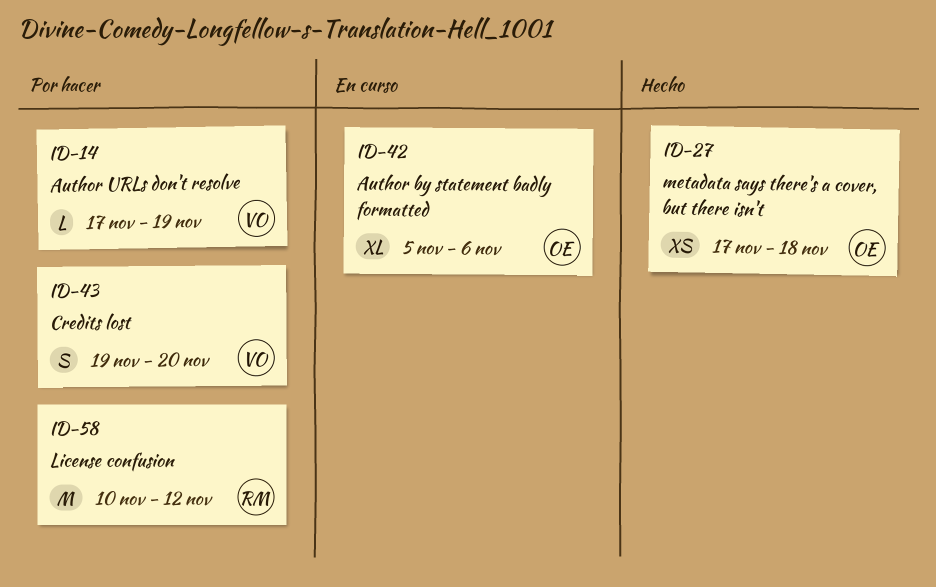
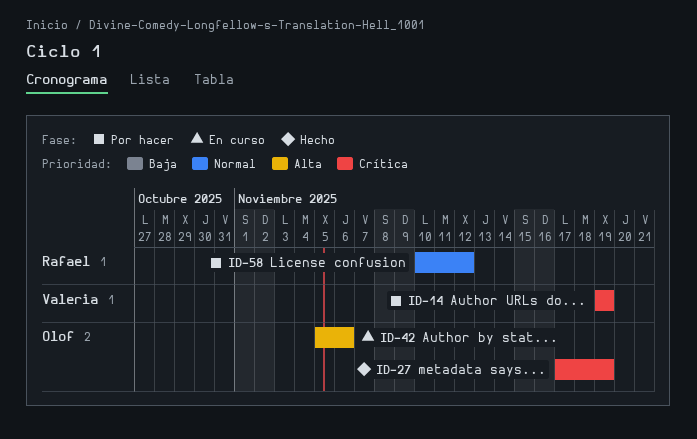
ID-14, start: Nov 17 -> Nov 19
ID-27, due: Nov 18 -> Nov 19
ID-43: present -> none

